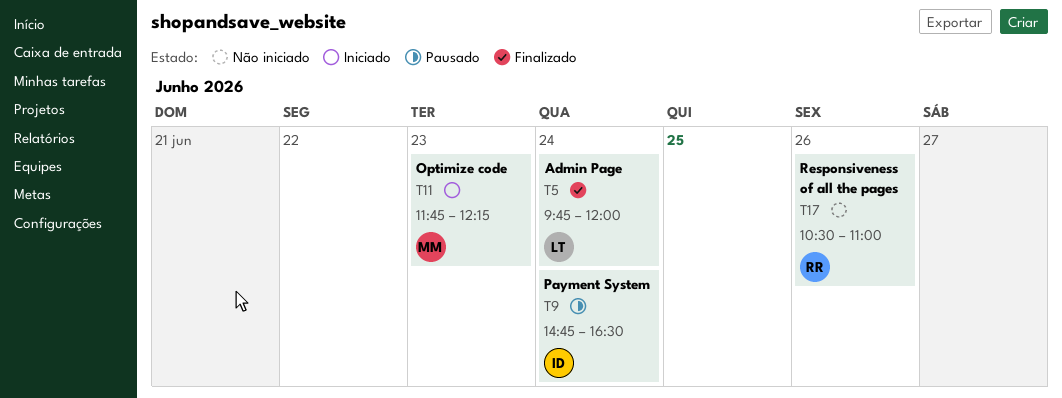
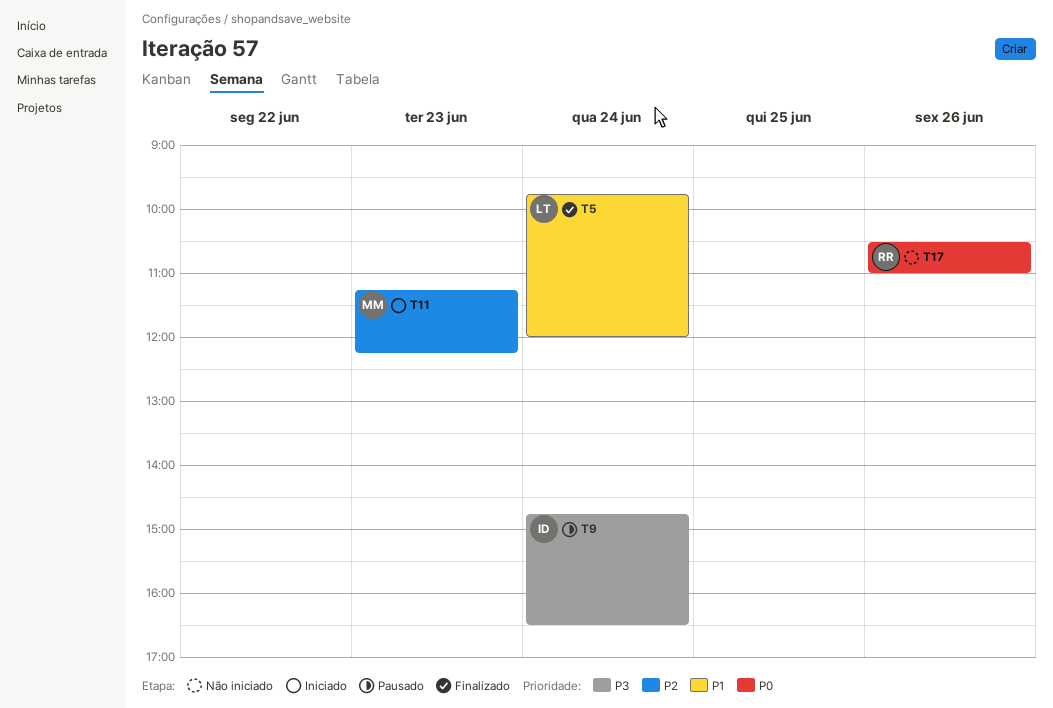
T11, begins: 11:45 -> 11:15

